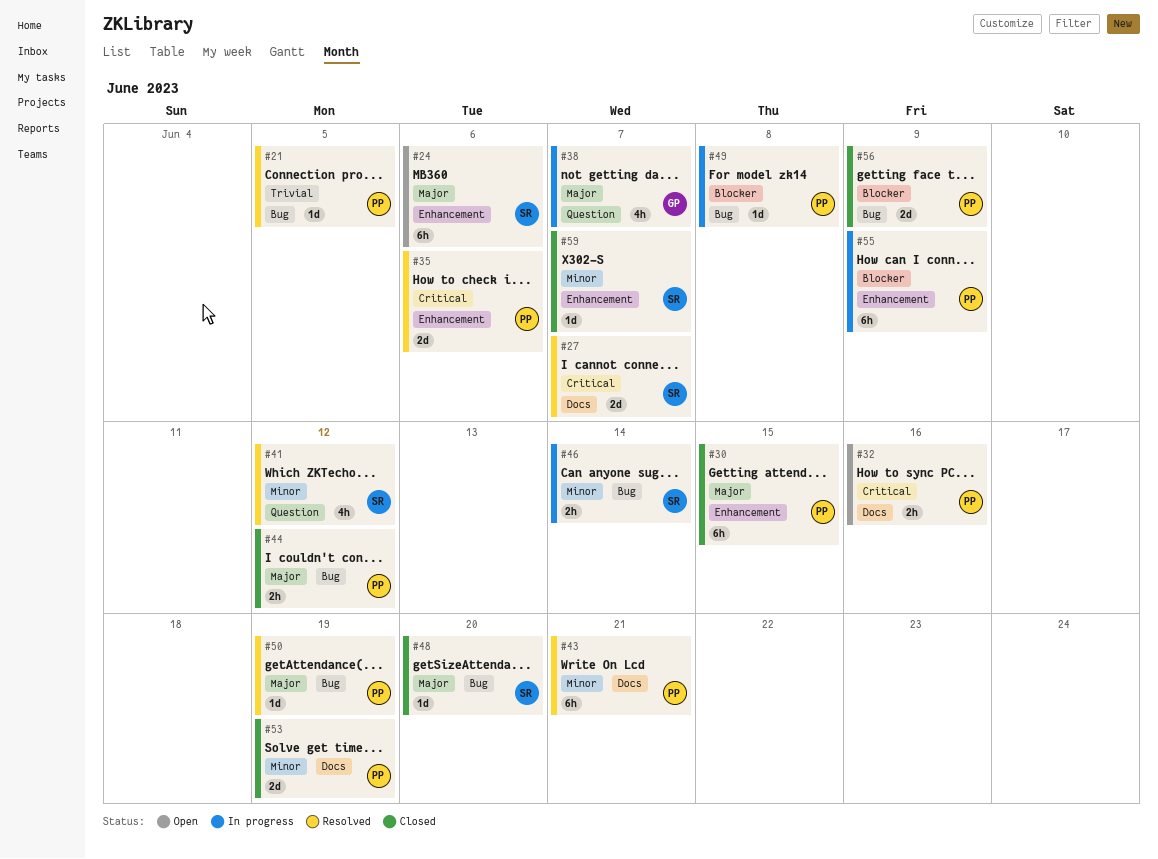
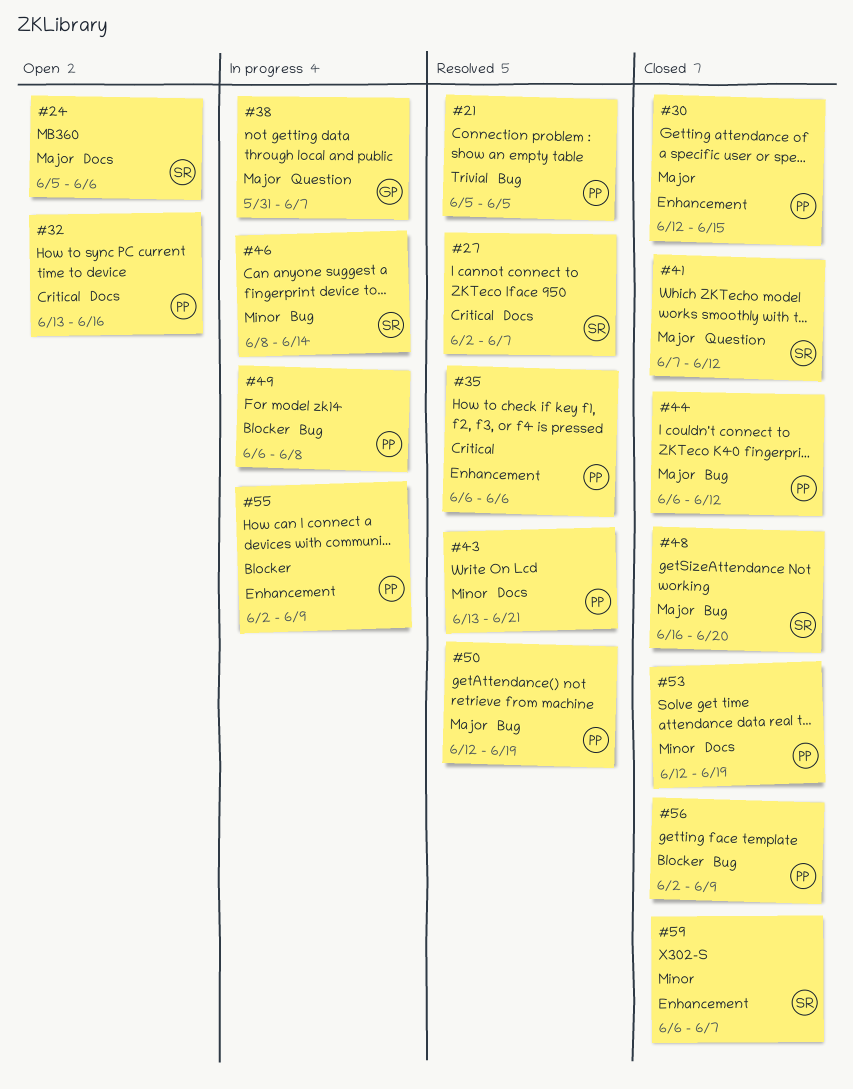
#24, label: Enhancement -> Docs
#41, status: Resolved -> Closed
#41, priority: Minor -> Major

